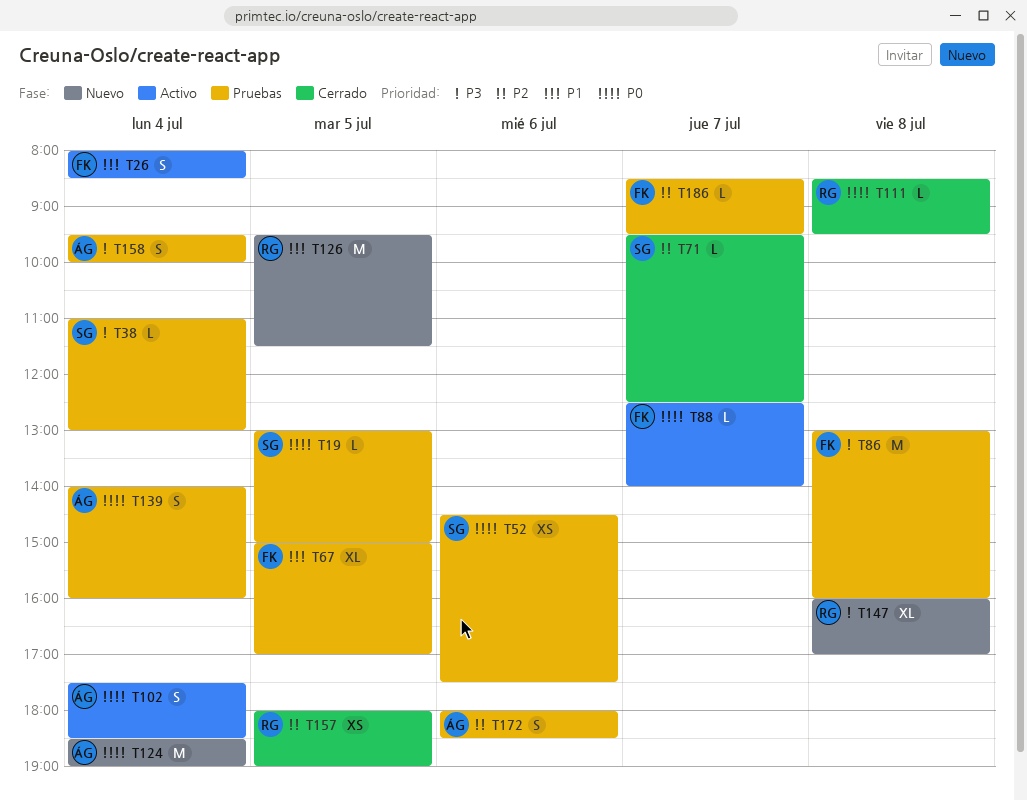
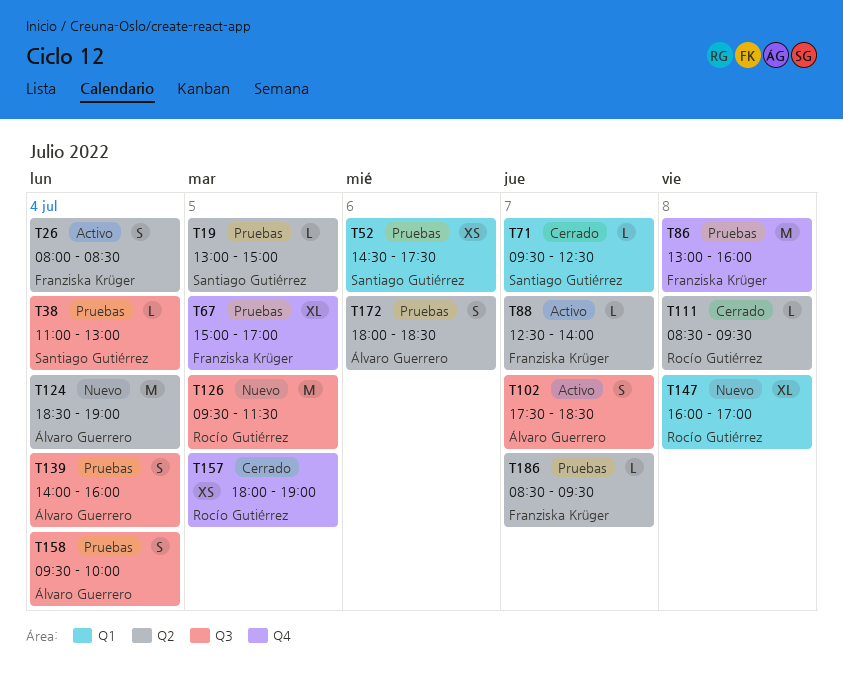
T102, day: Jul 4 -> Jul 7

